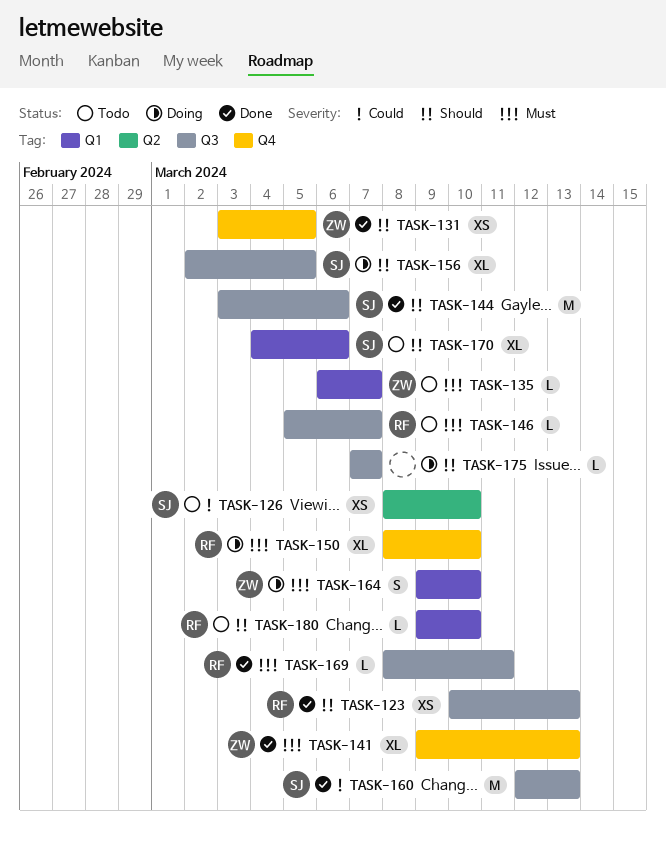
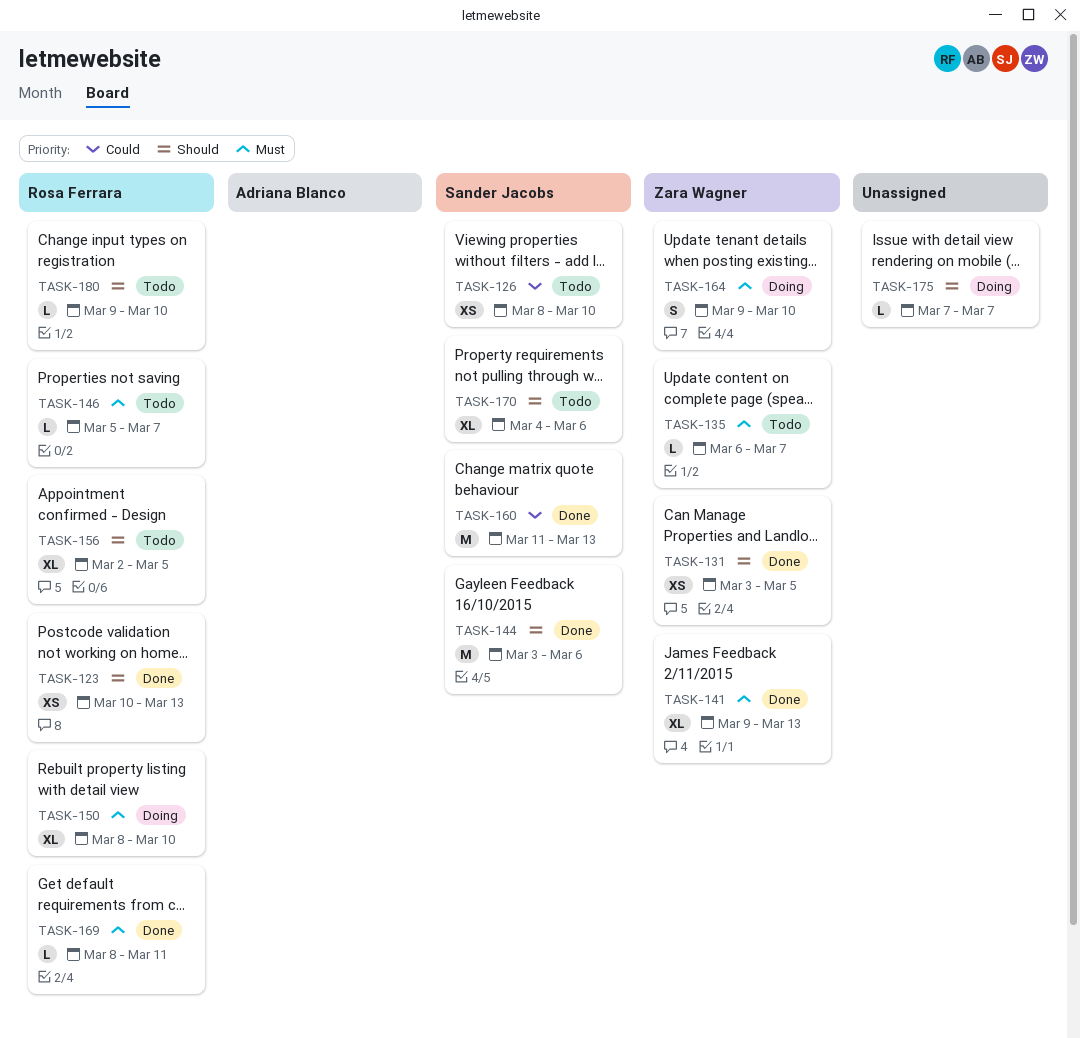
TASK-156, status: Doing -> Todo
TASK-156, owner: Sander Jacobs -> Rosa Ferrara
TASK-160, start: Mar 12 -> Mar 11

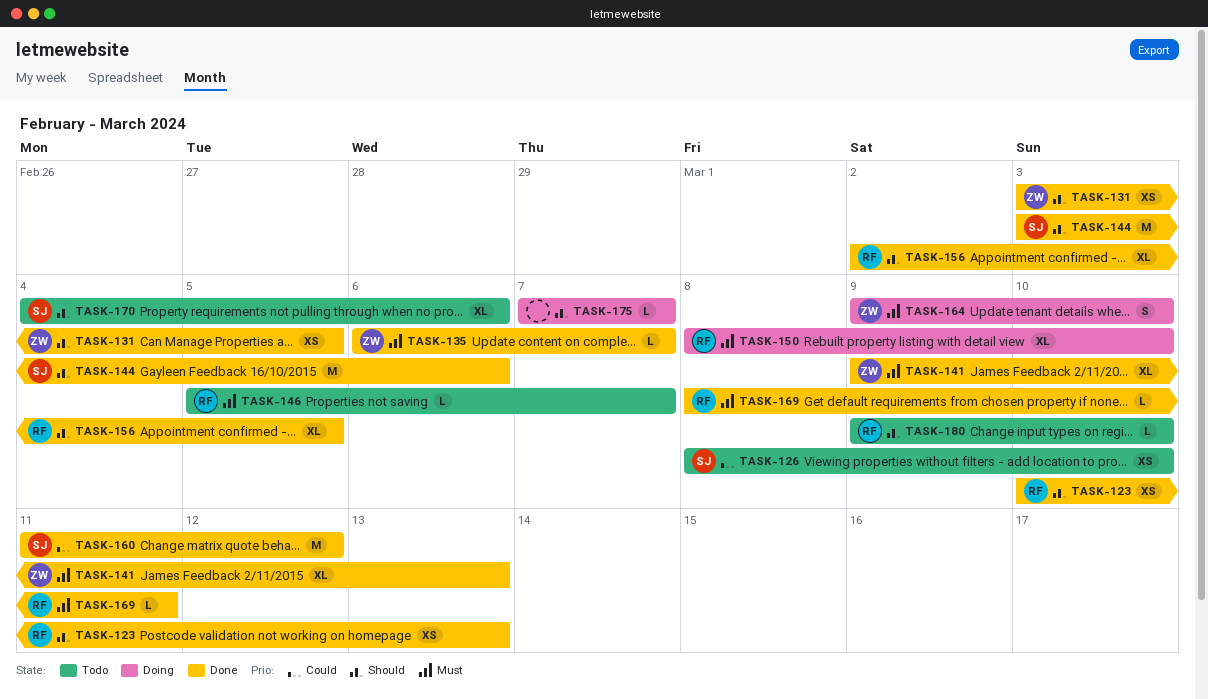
TASK-135, status: Todo -> Done
TASK-156, status: Todo -> Done
TASK-160, due: Mar 13 -> Mar 12

